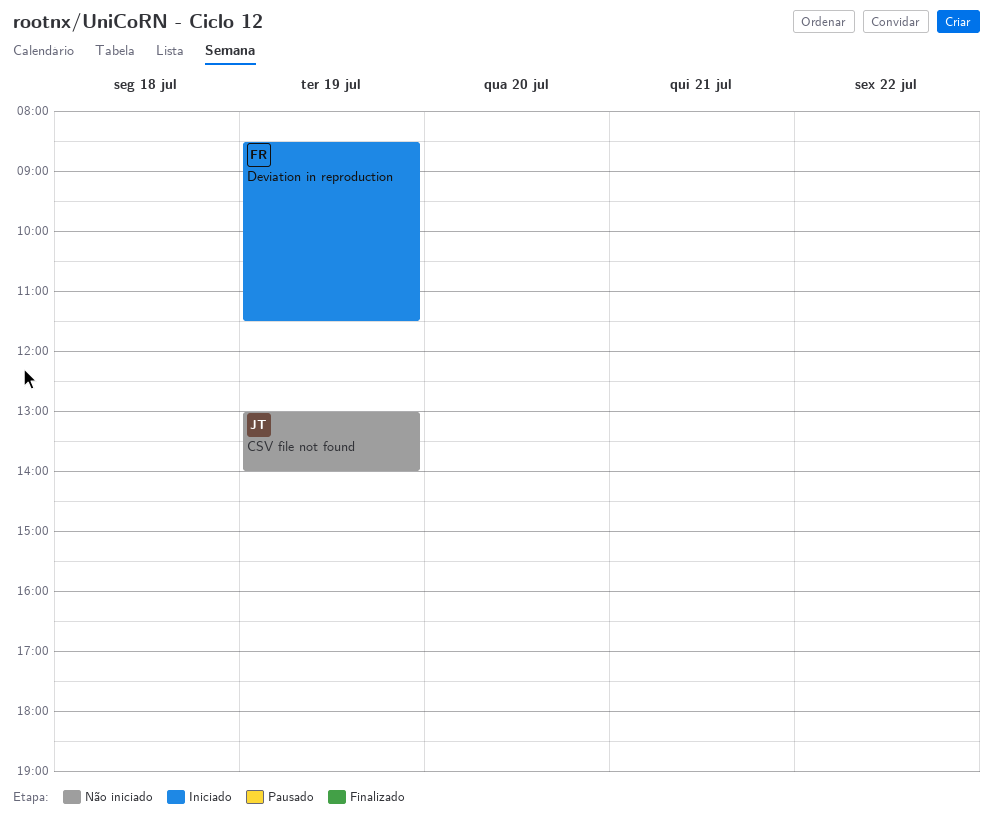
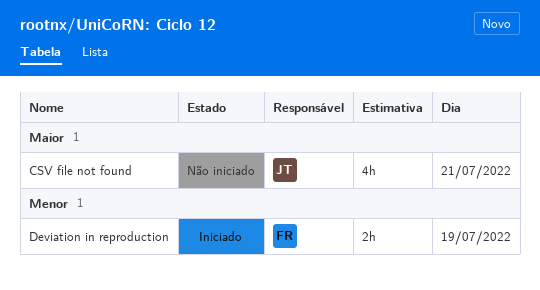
CSV file not found, day: Jul 19 -> Jul 21

